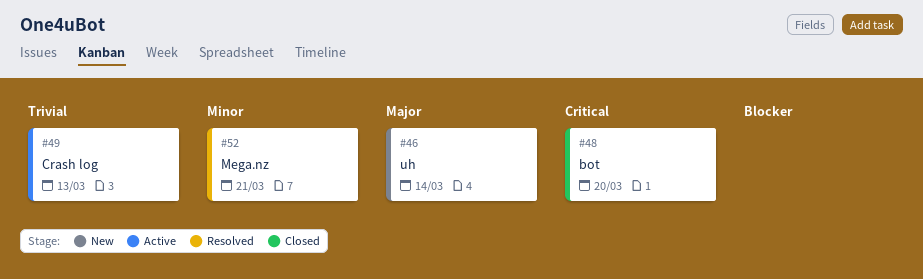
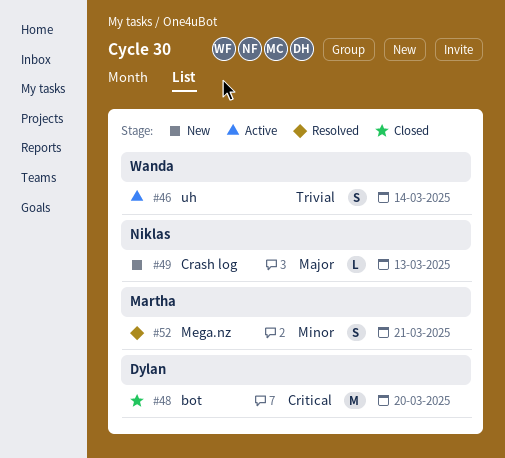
#46, status: New -> Active
#46, priority: Major -> Trivial
#49, status: Active -> New
#49, priority: Trivial -> Major

